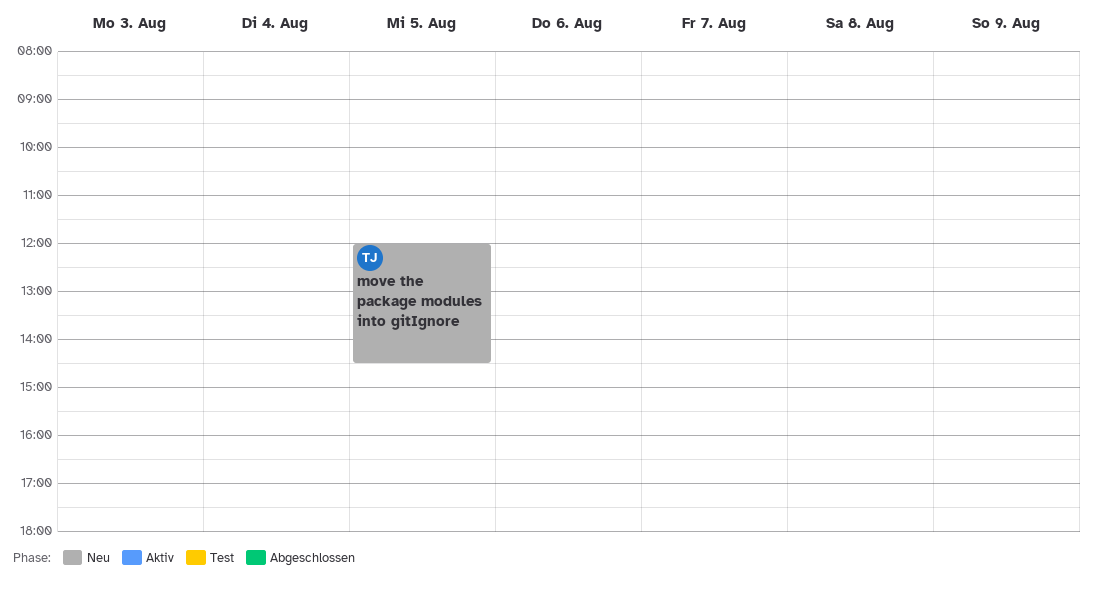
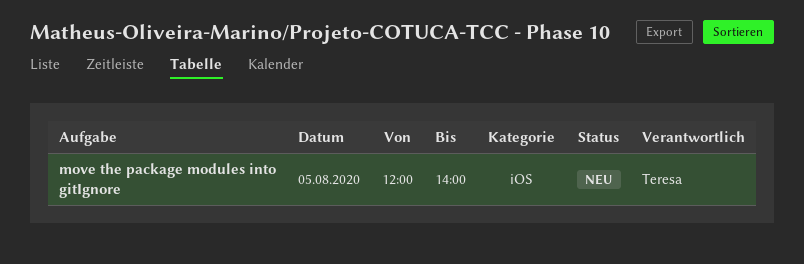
move the package modules into gitIgnore, ends: 14:30 -> 14:00

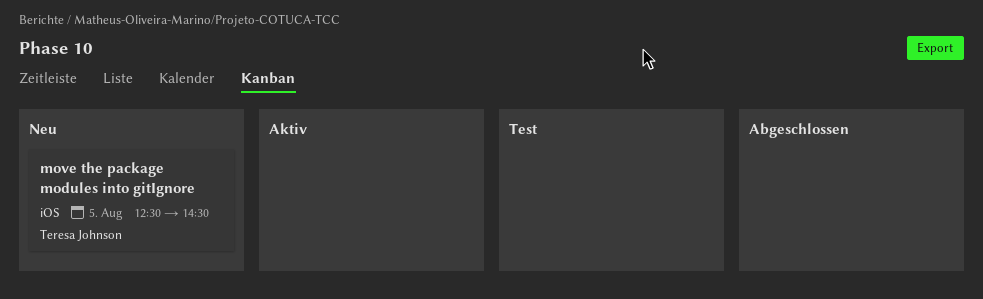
move the package modules into gitIgnore, begins: 12:00 -> 12:30
move the package modules into gitIgnore, ends: 14:00 -> 14:30

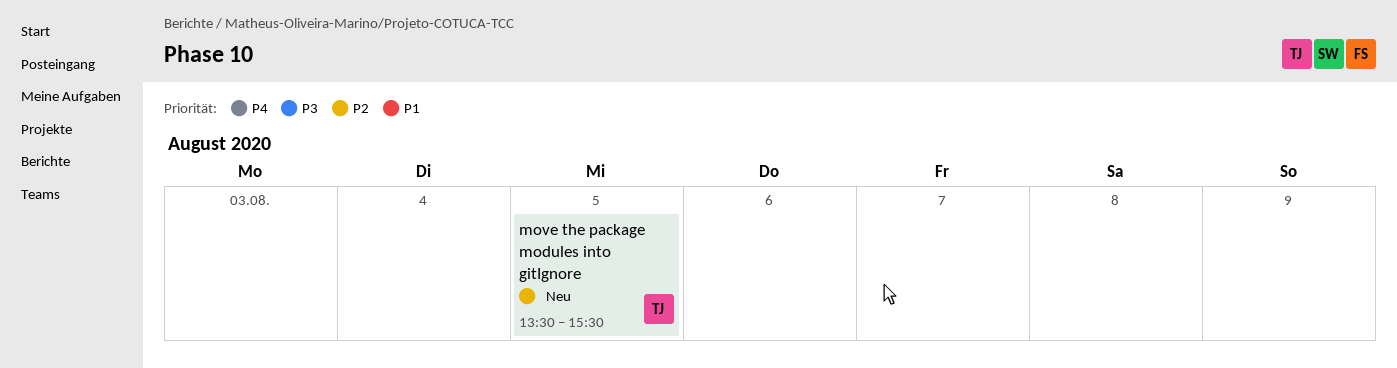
move the package modules into gitIgnore, begins: 12:30 -> 13:30
move the package modules into gitIgnore, ends: 14:30 -> 15:30

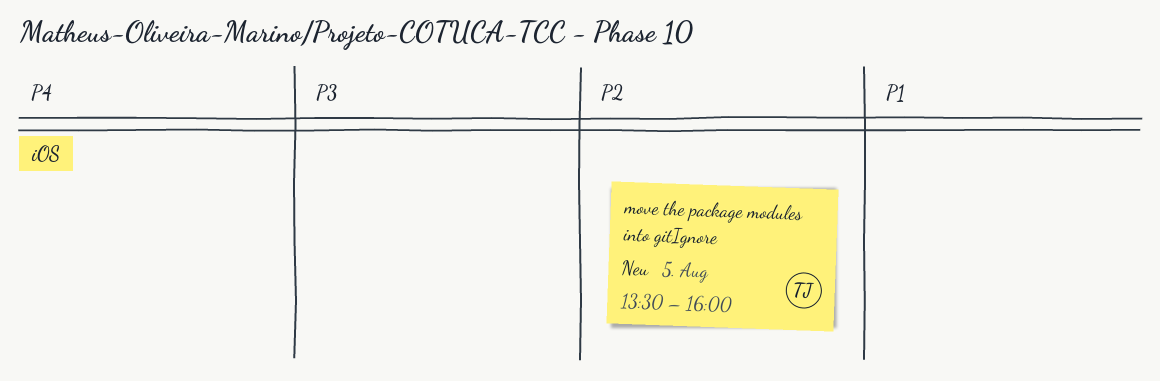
move the package modules into gitIgnore, ends: 15:30 -> 16:00

